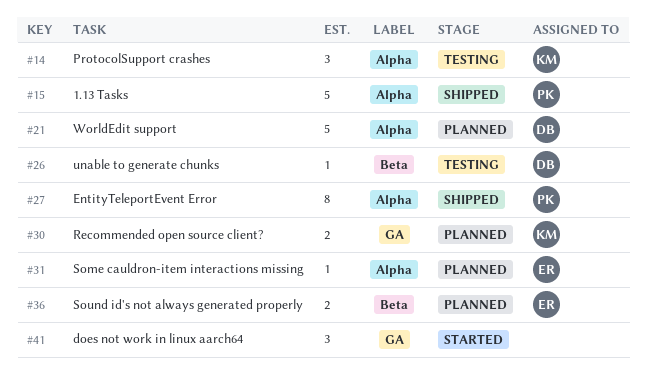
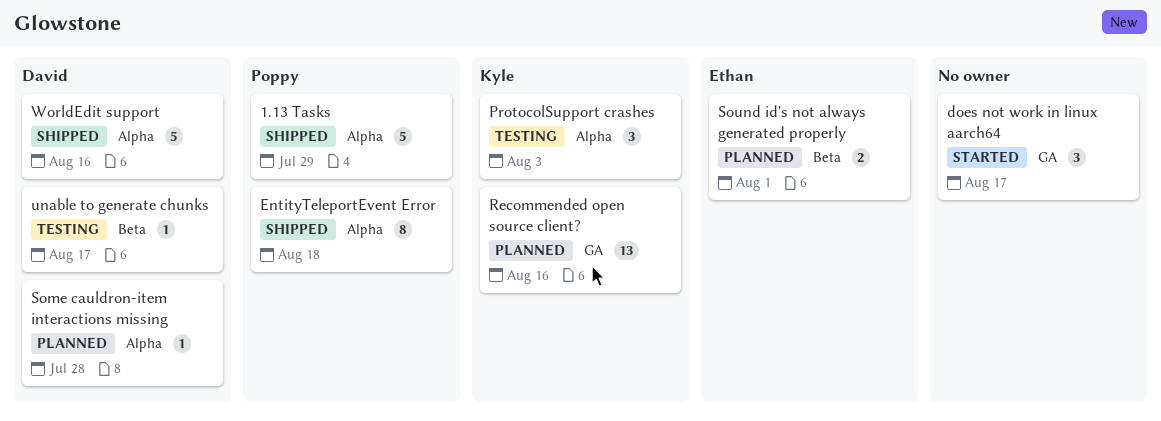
Recommended open source client?, estimate: 2 -> 13
Some cauldron-item interactions missing, owner: Ethan -> David
WorldEdit support, status: Planned -> Shipped

